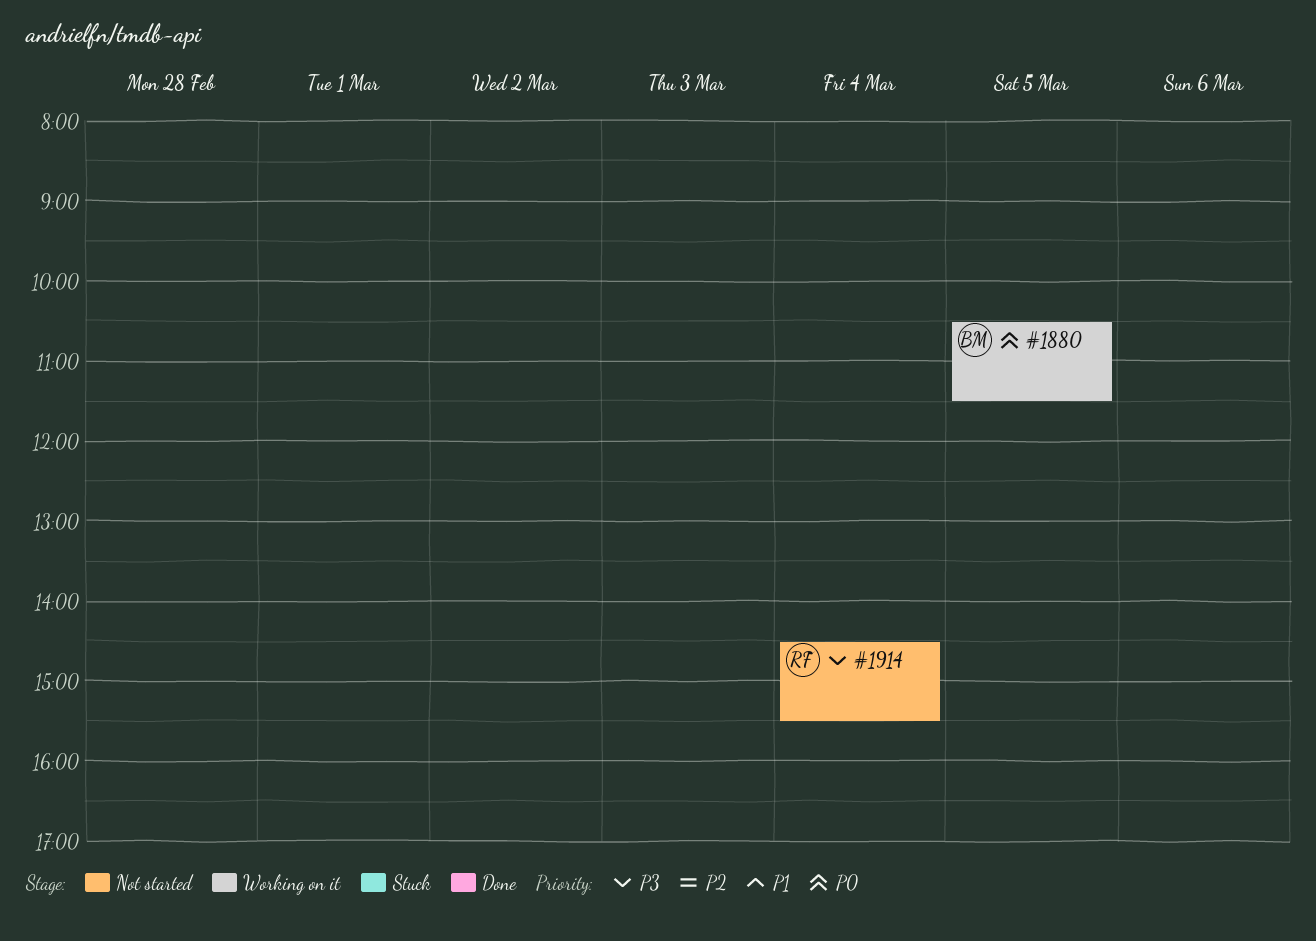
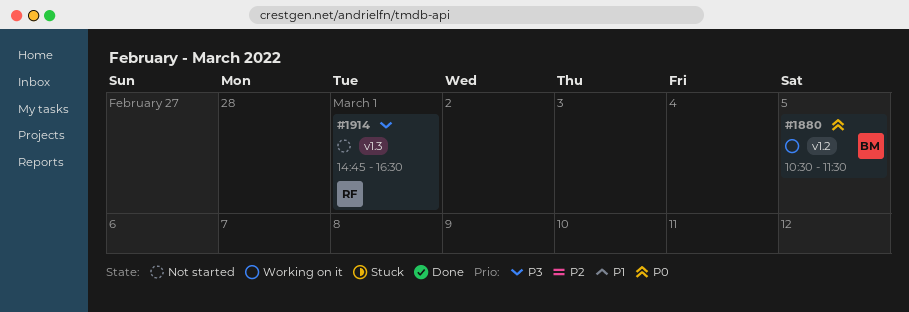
#1914, day: Mar 4 -> Mar 1
#1914, begins: 14:30 -> 14:45
#1914, ends: 15:30 -> 16:30

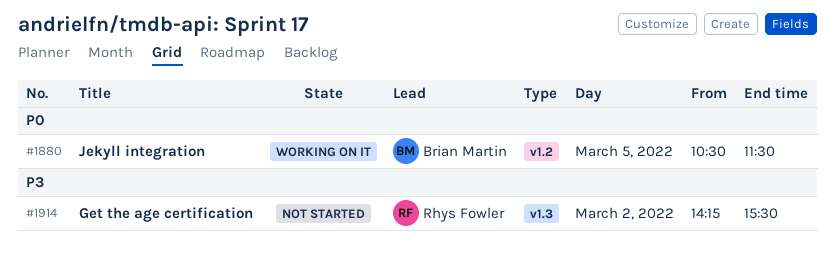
#1914, day: Mar 1 -> Mar 2
#1914, begins: 14:45 -> 14:15
#1914, ends: 16:30 -> 15:30

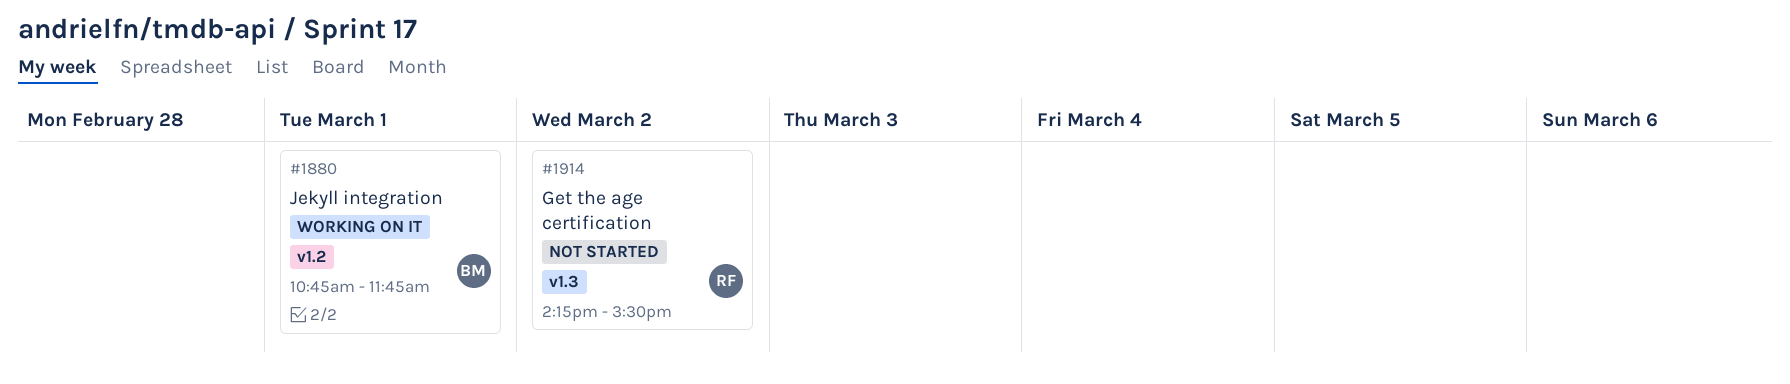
#1880, day: Mar 5 -> Mar 1
#1880, begins: 10:30 -> 10:45
#1880, ends: 11:30 -> 11:45

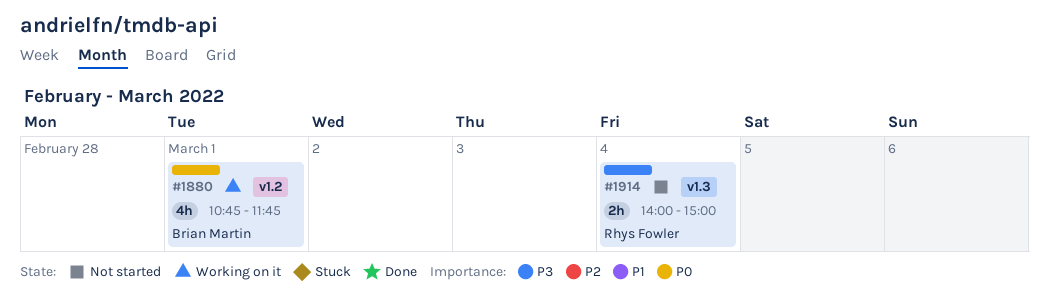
#1914, day: Mar 2 -> Mar 4
#1914, begins: 14:15 -> 14:00
#1914, ends: 15:30 -> 15:00

